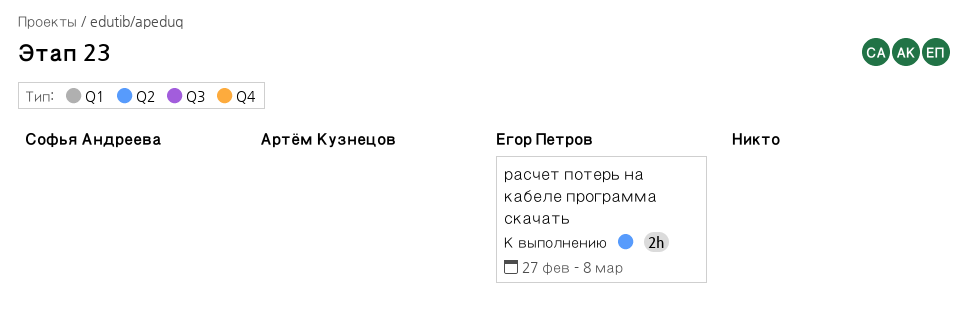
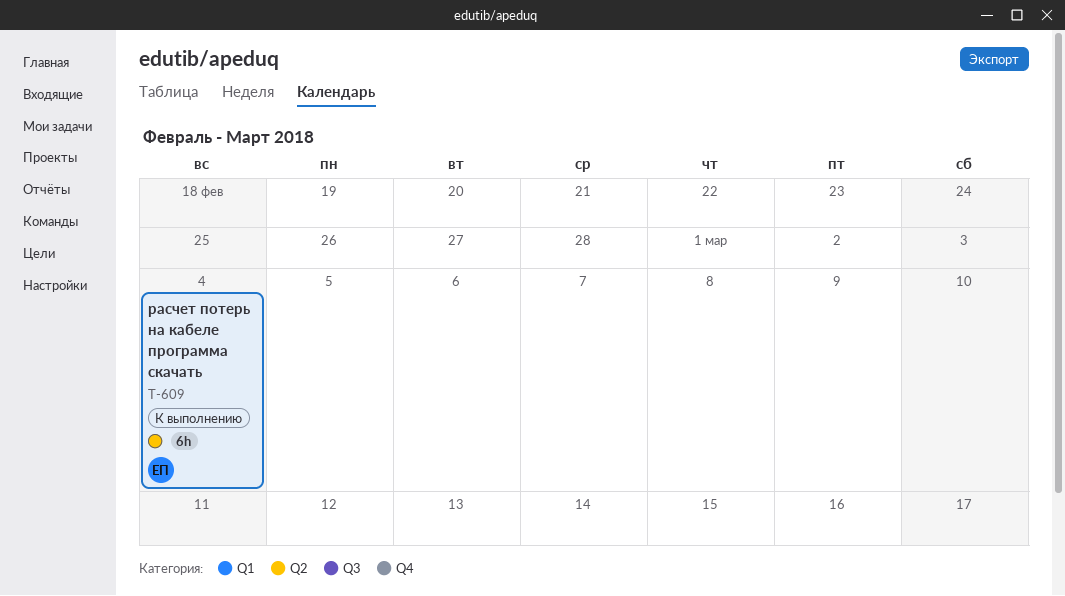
расчет потерь на кабеле программа скачать, estimate: 2h -> 6h
расчет потерь на кабеле программа скачать, due: Mar 8 -> Mar 4

